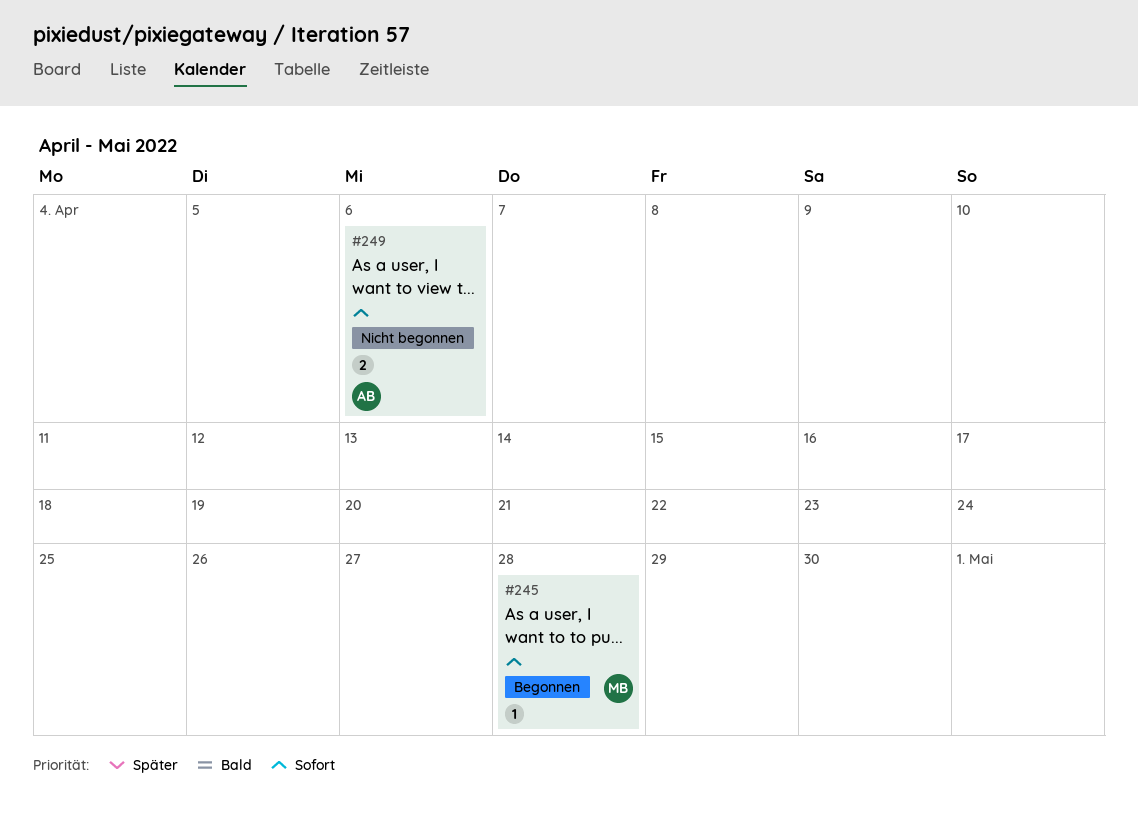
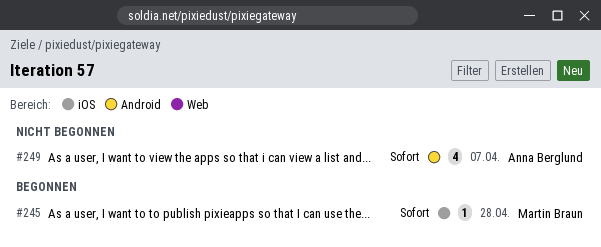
#249, estimate: 2 -> 4
#249, due: Apr 6 -> Apr 7

